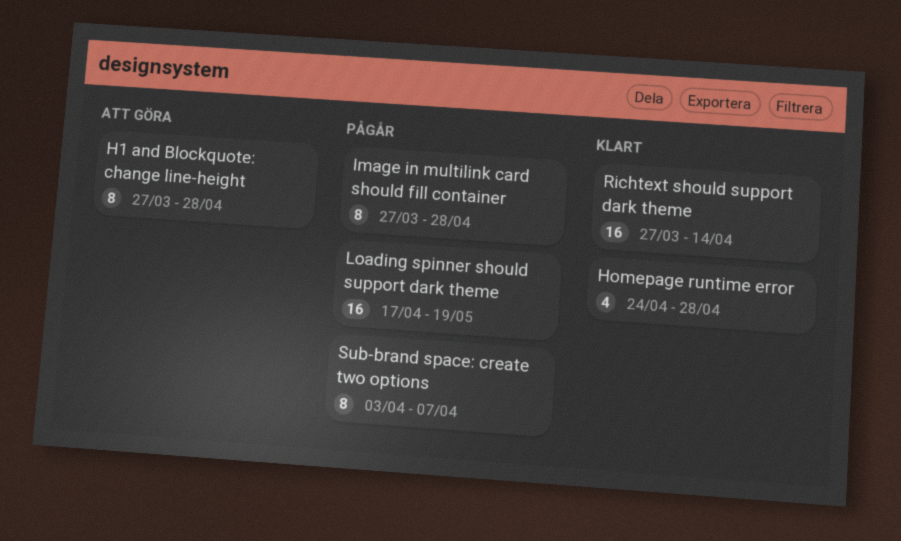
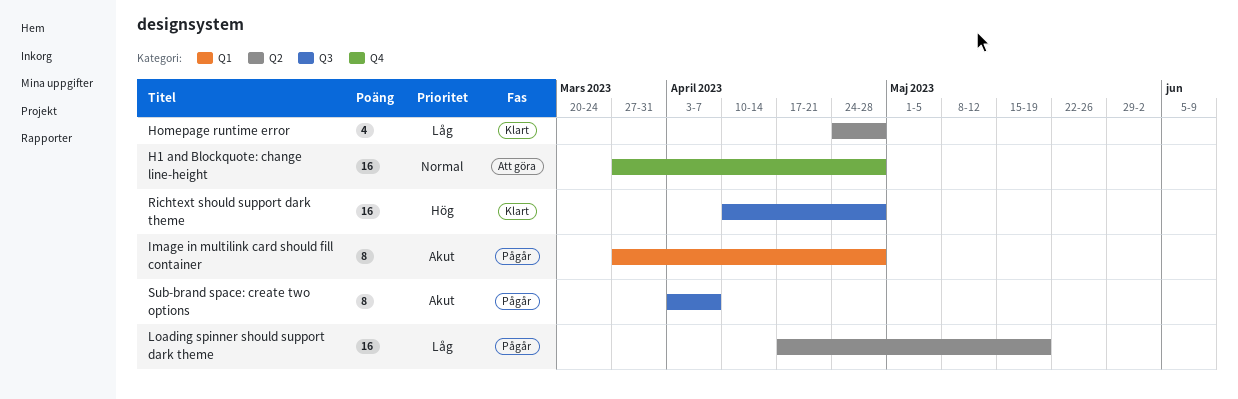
H1 and Blockquote: change line-height, estimate: 8 -> 16
Richtext should support dark theme, start: Mar 27 -> Apr 10
Richtext should support dark theme, due: Apr 14 -> Apr 28

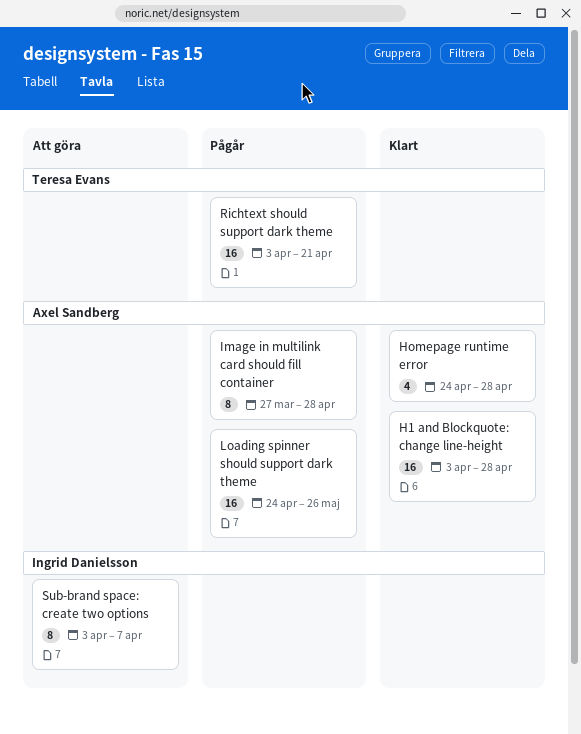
H1 and Blockquote: change line-height, status: Att göra -> Klart
H1 and Blockquote: change line-height, start: Mar 27 -> Apr 3
Loading spinner should support dark theme, start: Apr 17 -> Apr 24
Loading spinner should support dark theme, due: May 19 -> May 26
Richtext should support dark theme, status: Klart -> Pågår
Richtext should support dark theme, start: Apr 10 -> Apr 3
Richtext should support dark theme, due: Apr 28 -> Apr 21
Sub-brand space: create two options, status: Pågår -> Att göra

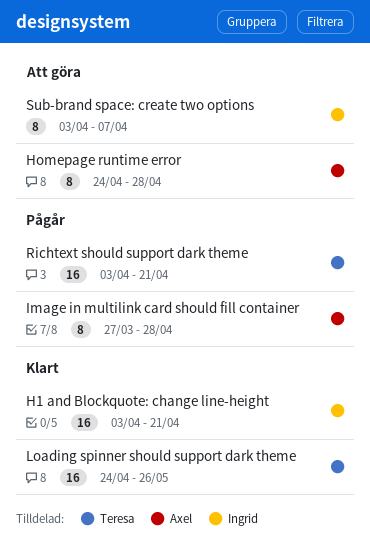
H1 and Blockquote: change line-height, owner: Axel Sandberg -> Ingrid Danielsson
H1 and Blockquote: change line-height, due: Apr 28 -> Apr 21
Homepage runtime error, status: Klart -> Att göra
Homepage runtime error, estimate: 4 -> 8
Loading spinner should support dark theme, status: Pågår -> Klart
Loading spinner should support dark theme, owner: Axel Sandberg -> Teresa Evans

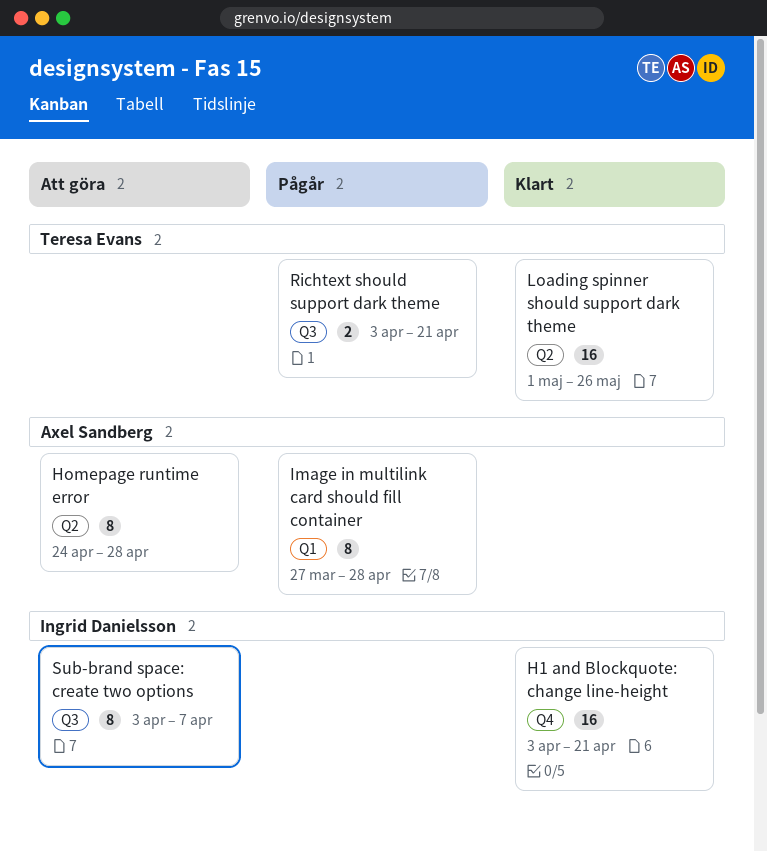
Loading spinner should support dark theme, start: Apr 24 -> May 1
Richtext should support dark theme, estimate: 16 -> 2

